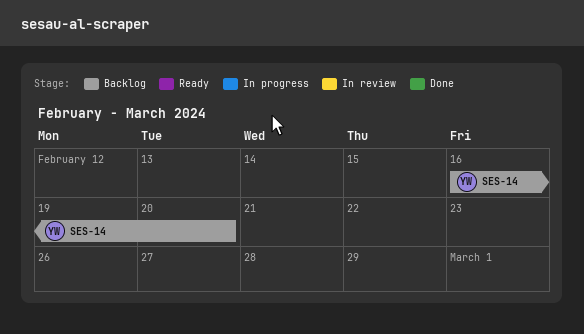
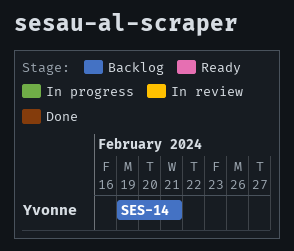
SES-14, start: Feb 16 -> Feb 19
SES-14, due: Feb 20 -> Feb 21

